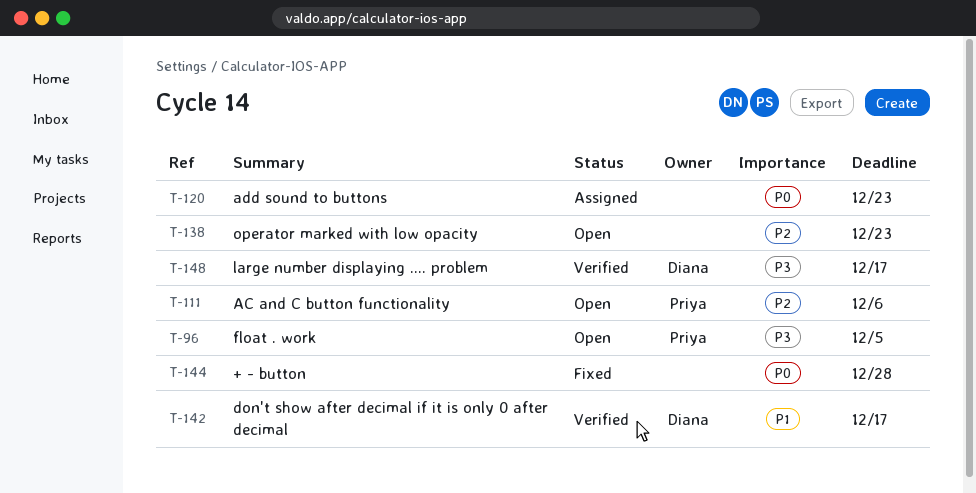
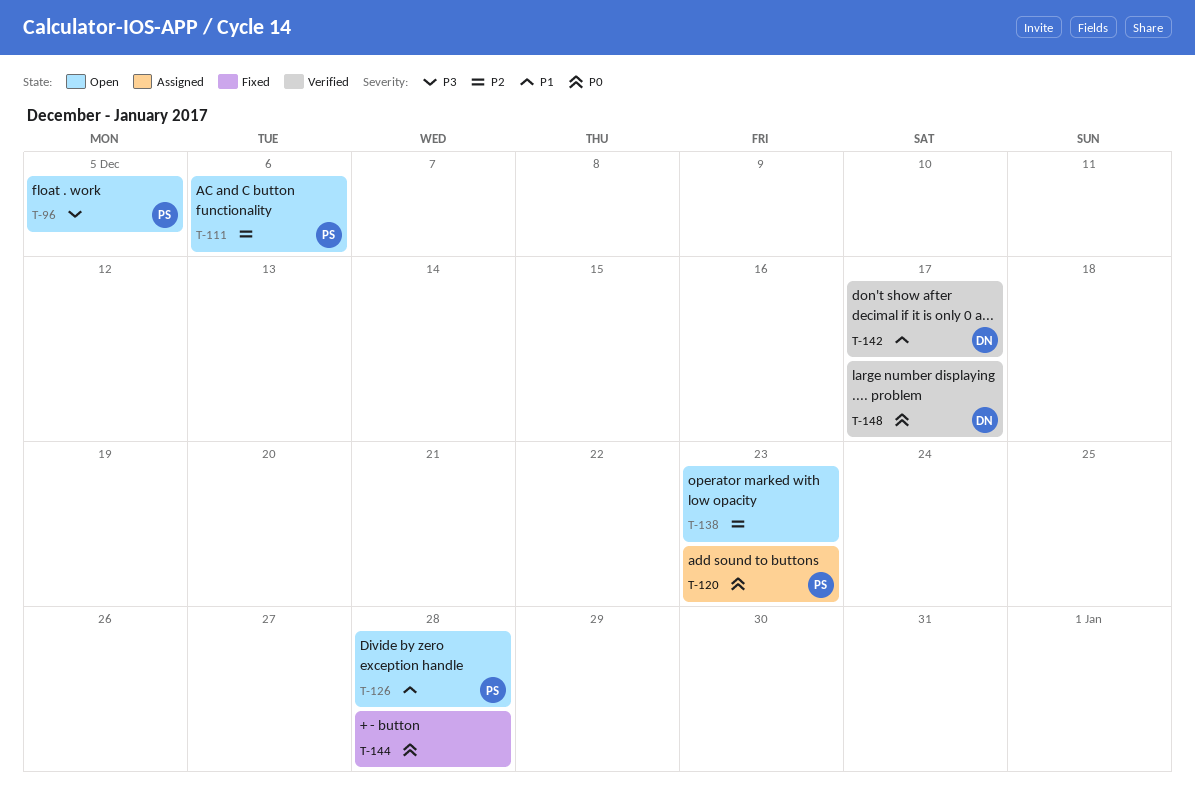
T-120, owner: none -> Priya
T-126: none -> present
T-148, priority: P3 -> P0

